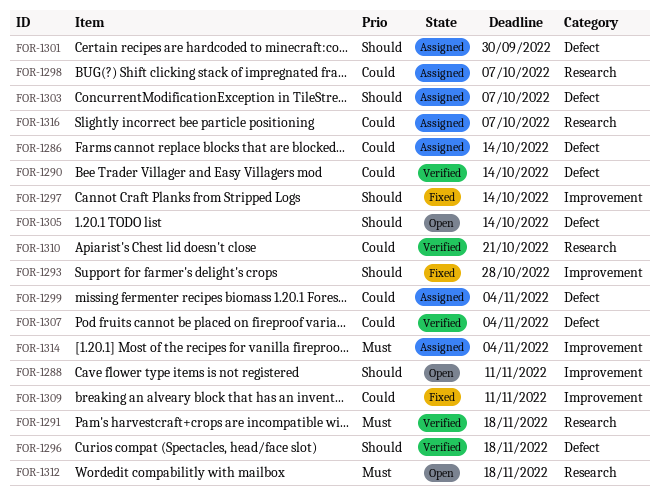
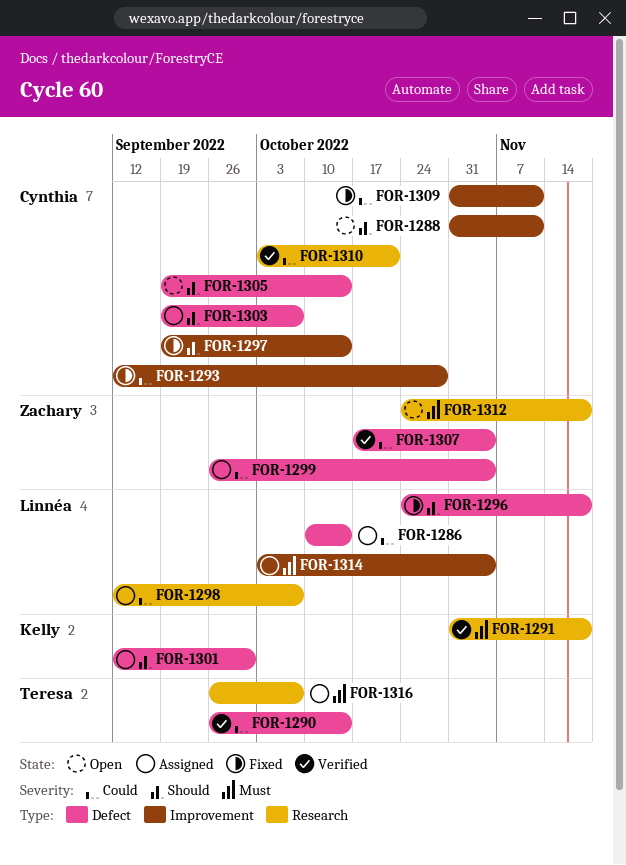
FOR-1293, priority: Should -> Could
FOR-1296, status: Verified -> Fixed
FOR-1316, priority: Could -> Must

